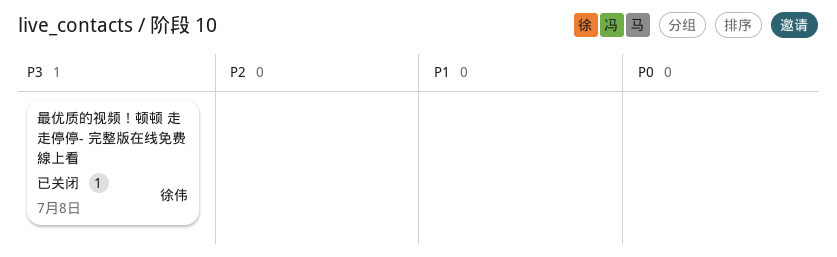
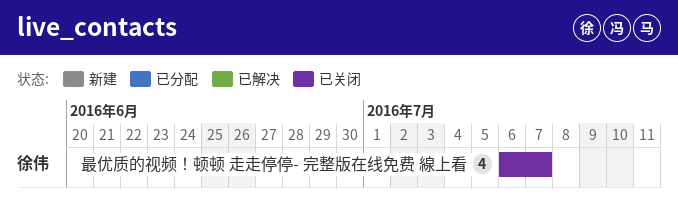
最优质的视频！顿顿 走走停停- 完整版在线免费 線上看, estimate: 1 -> 4
最优质的视频！顿顿 走走停停- 完整版在线免费 線上看, due: Jul 8 -> Jul 7

